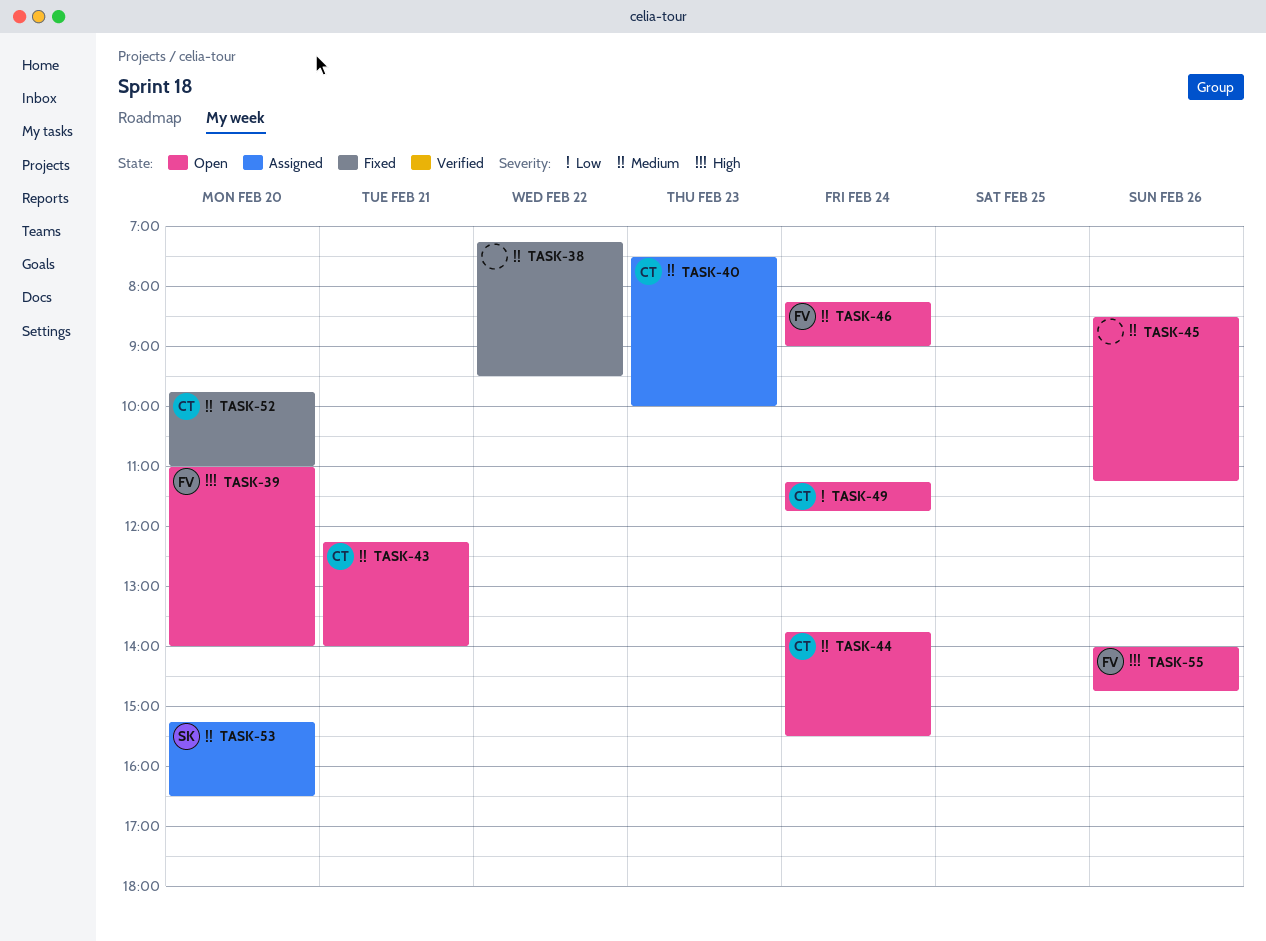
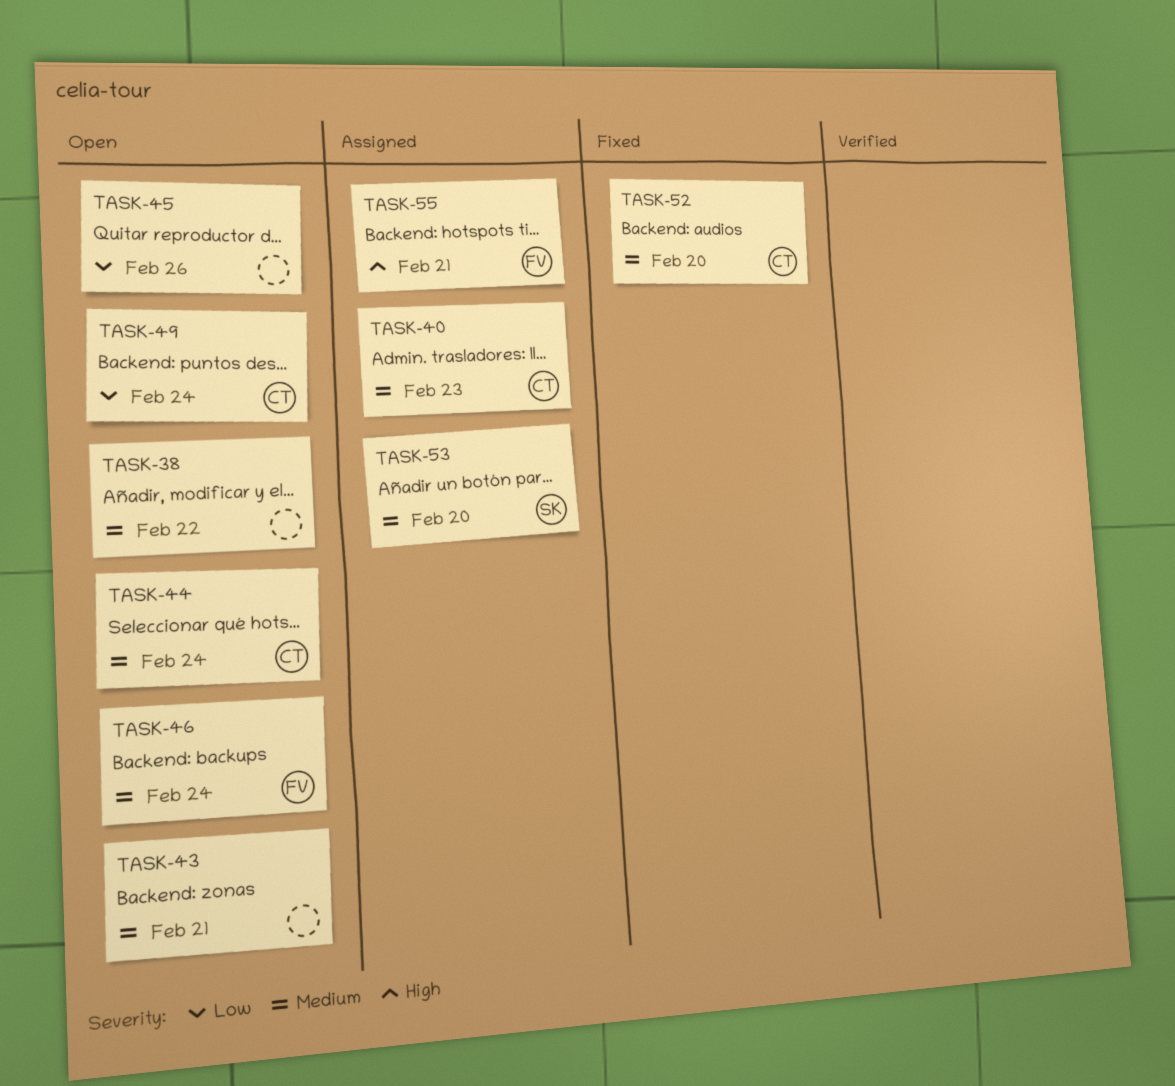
TASK-38, status: Fixed -> Open
TASK-39: present -> none
TASK-43, owner: CT -> none
TASK-45, priority: Medium -> Low
TASK-55, status: Open -> Assigned
TASK-55, day: Feb 26 -> Feb 21

